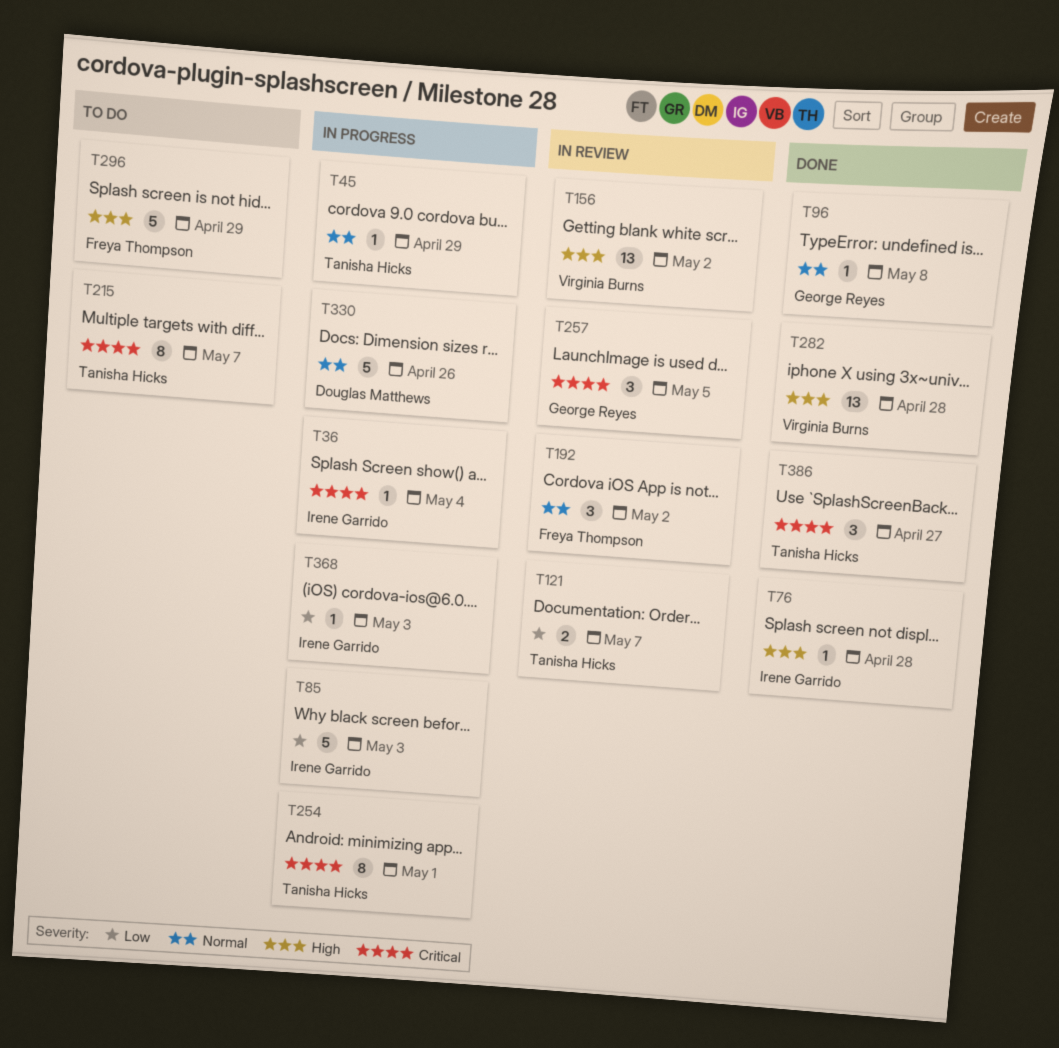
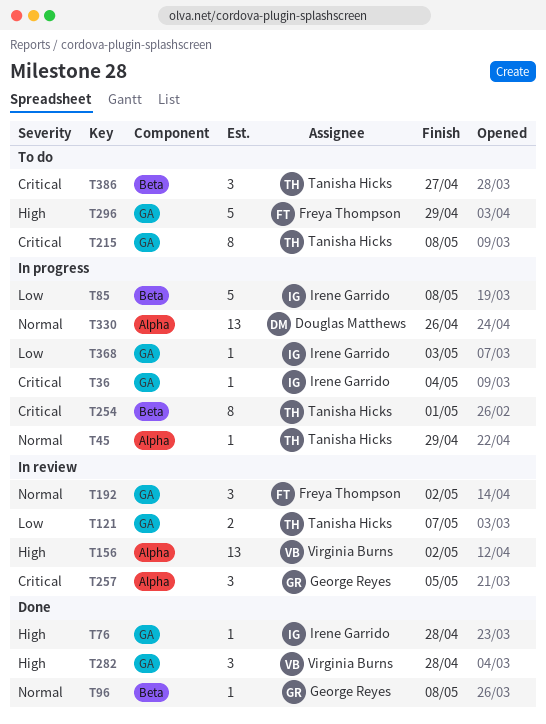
T85, due: May 3 -> May 8
T215, due: May 7 -> May 8
T282, estimate: 13 -> 3
T330, estimate: 5 -> 13
T386, status: Done -> To do

